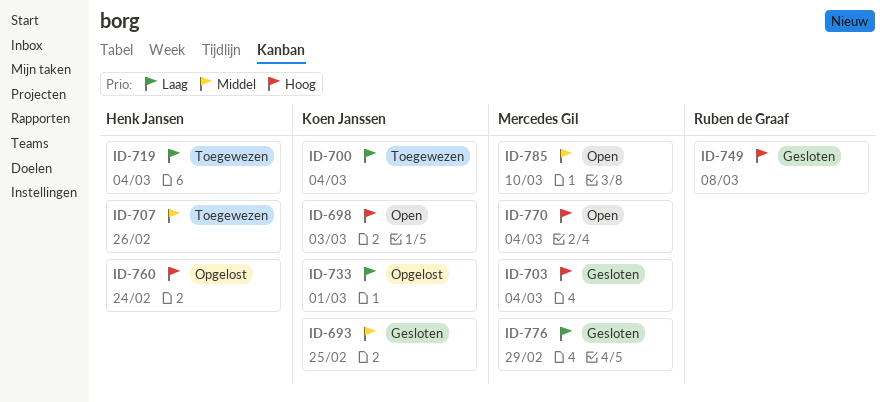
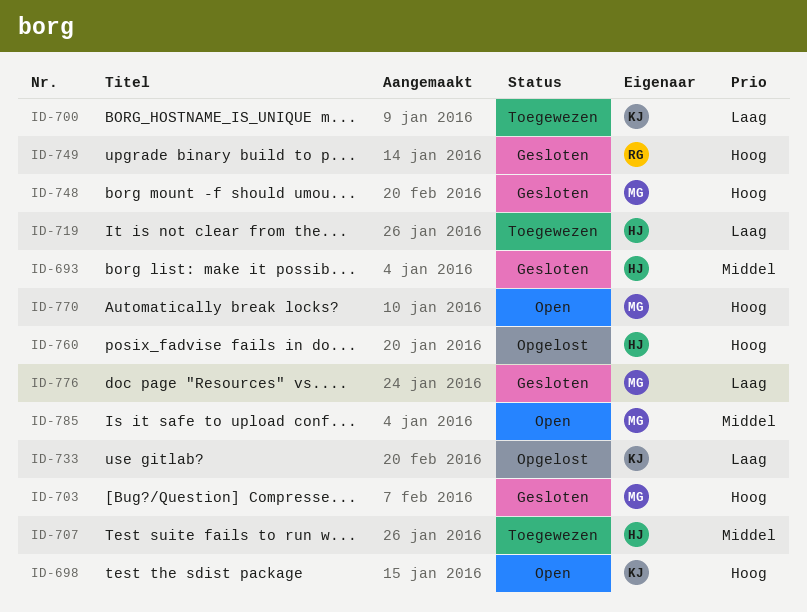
ID-693, owner: Koen Janssen -> Henk Jansen
ID-748: none -> present

